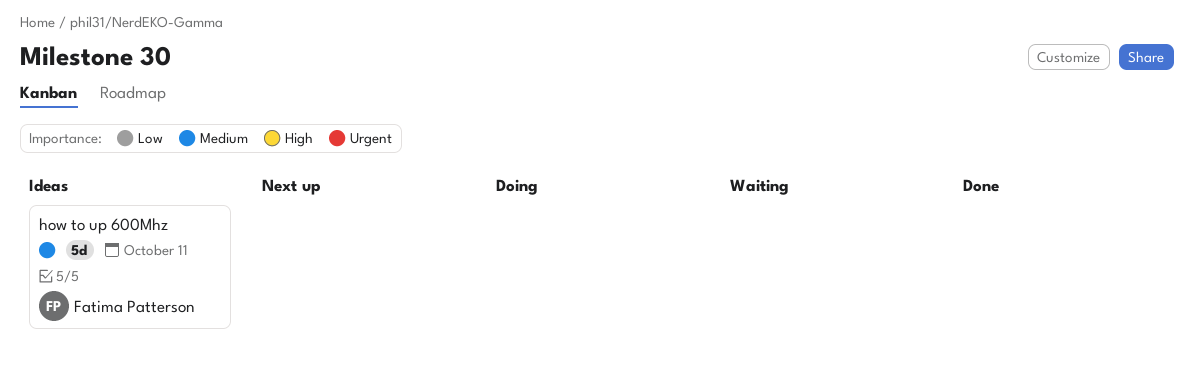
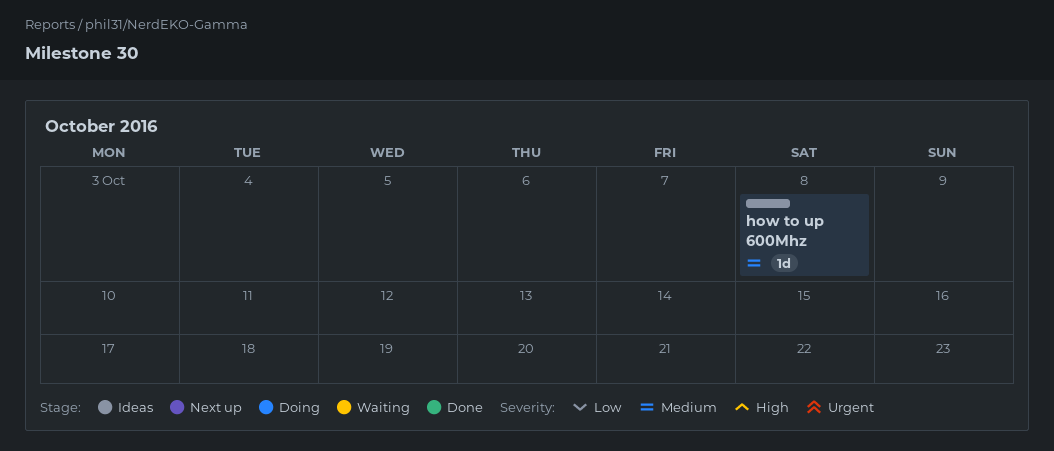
how to up 600Mhz, estimate: 5d -> 1d
how to up 600Mhz, due: Oct 11 -> Oct 8

